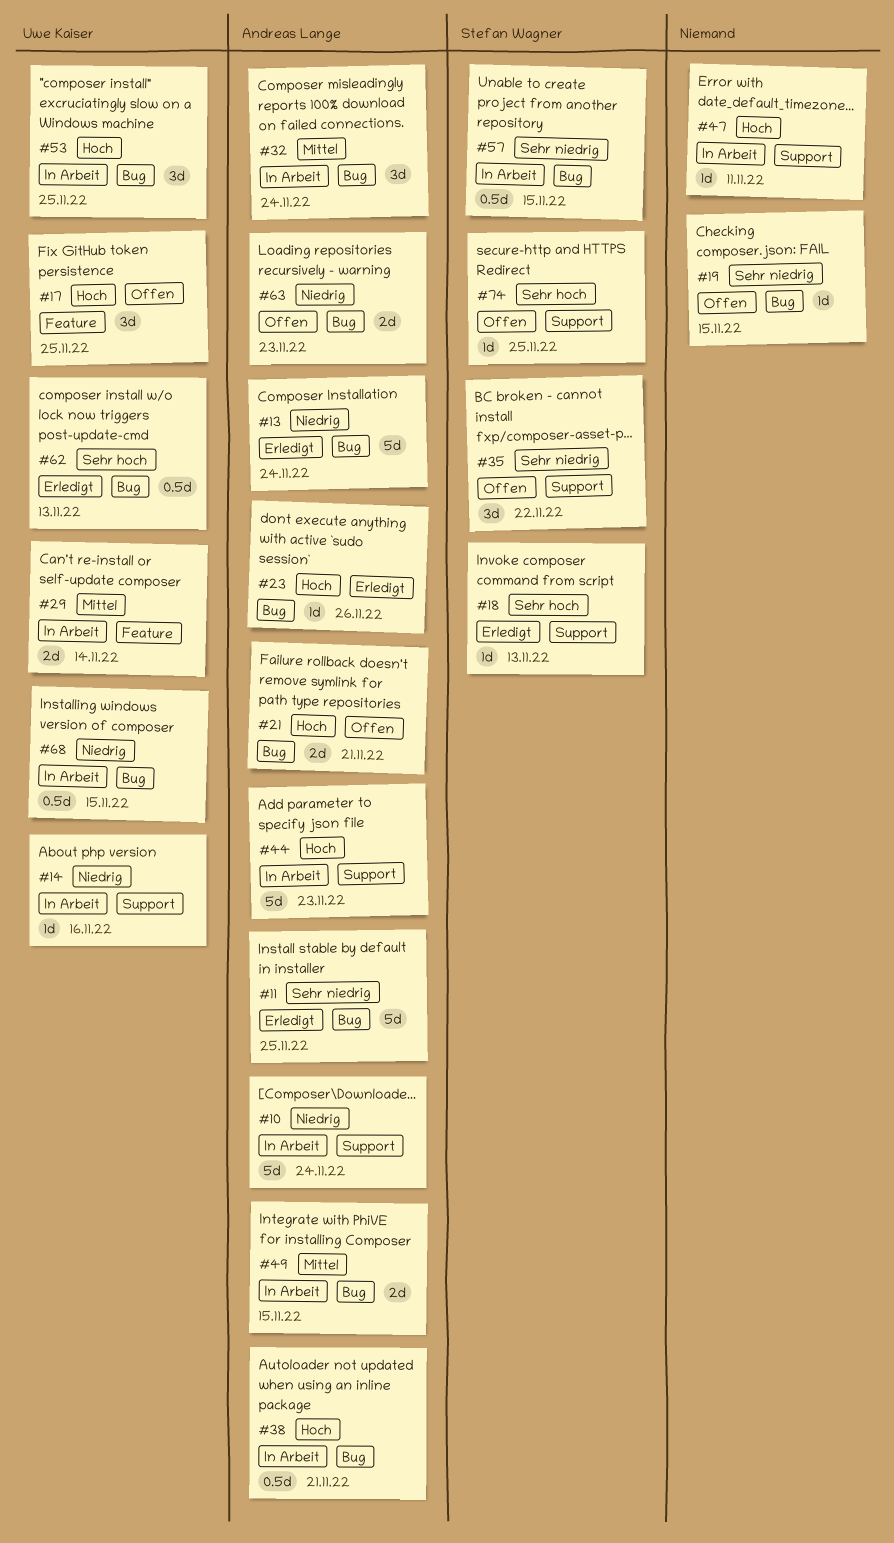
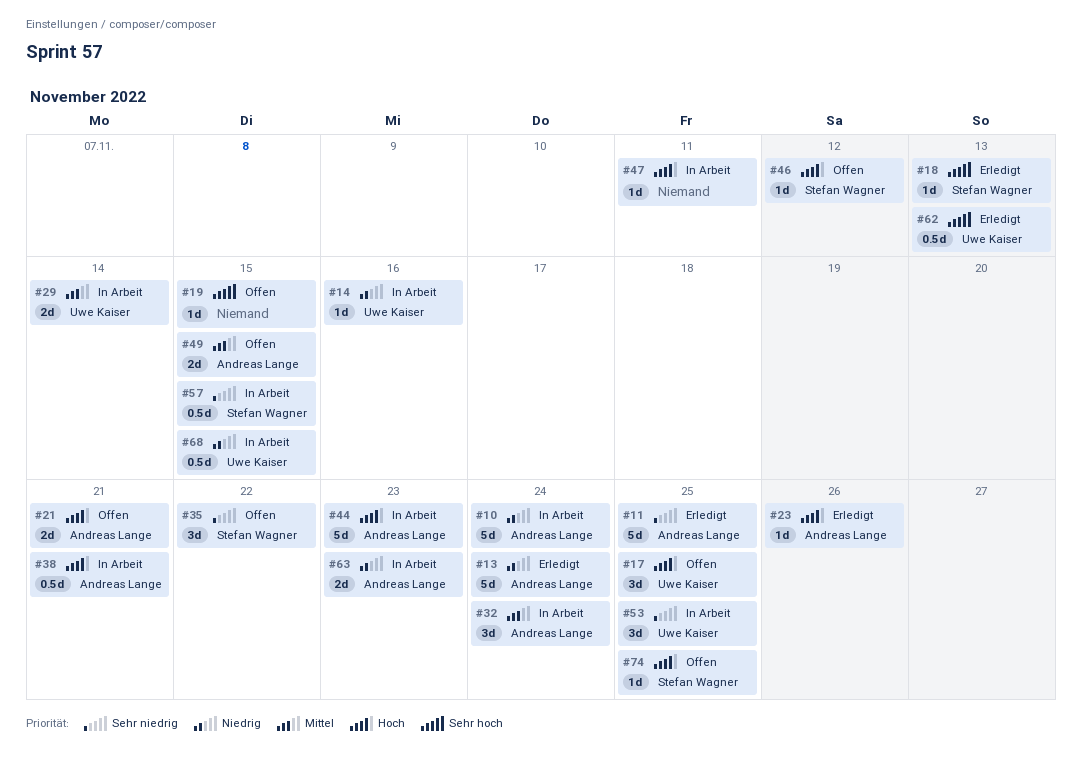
#19, priority: Sehr niedrig -> Sehr hoch
#46: none -> present
#49, status: In Arbeit -> Offen
#53, priority: Hoch -> Sehr niedrig
#63, status: Offen -> In Arbeit
#74, priority: Sehr hoch -> Hoch

